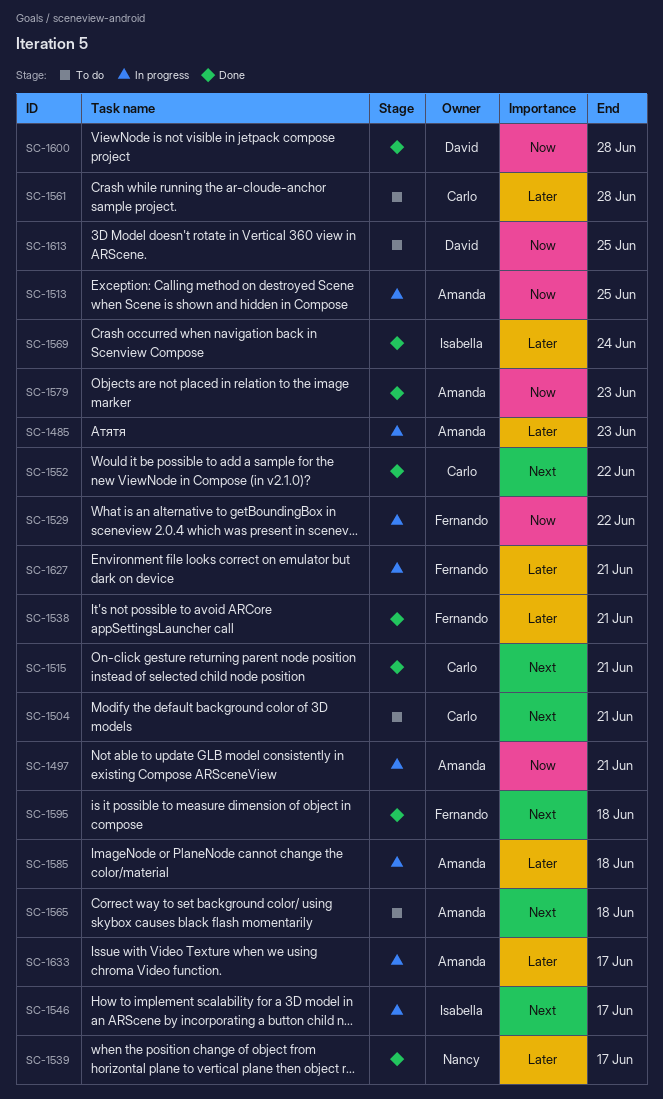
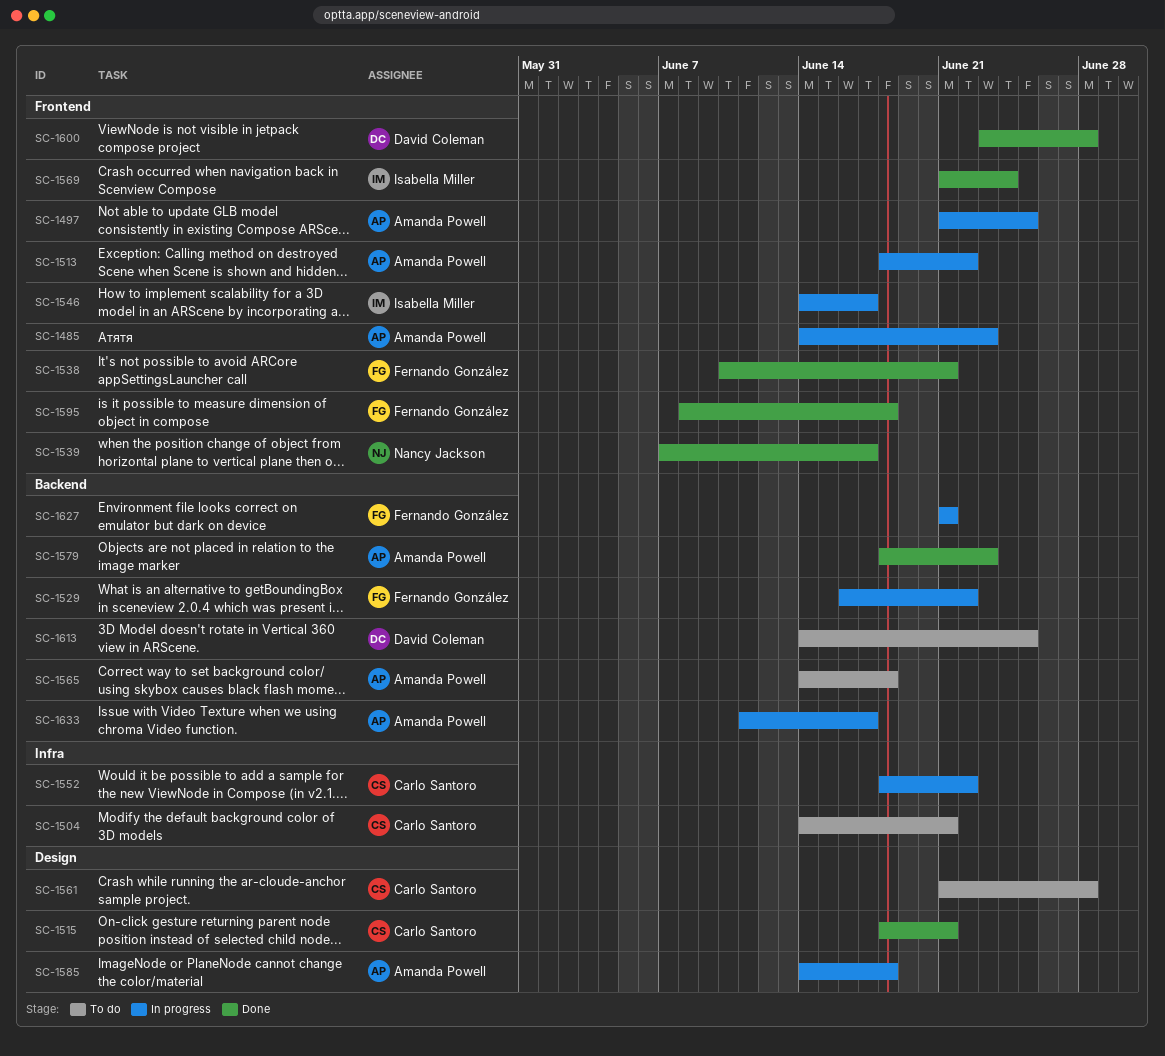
SC-1497, due: Jun 21 -> Jun 25
SC-1513, due: Jun 25 -> Jun 22
SC-1552, status: Done -> In progress

